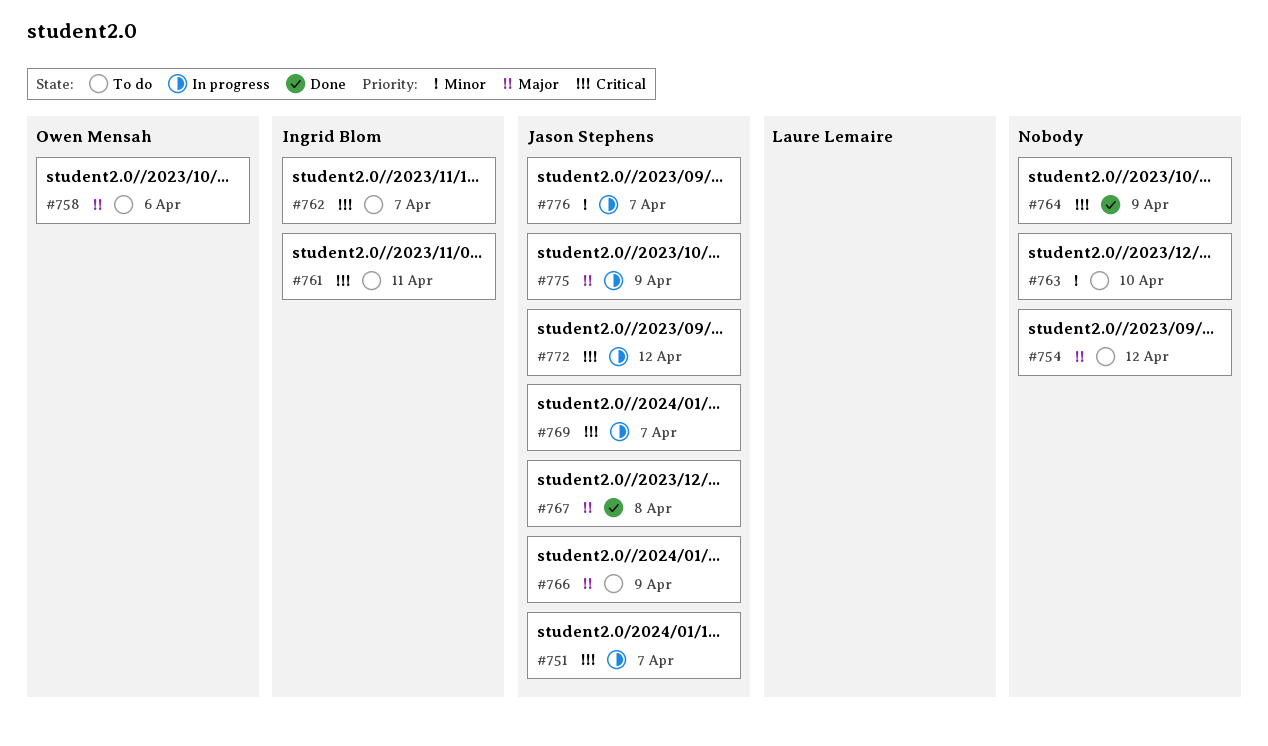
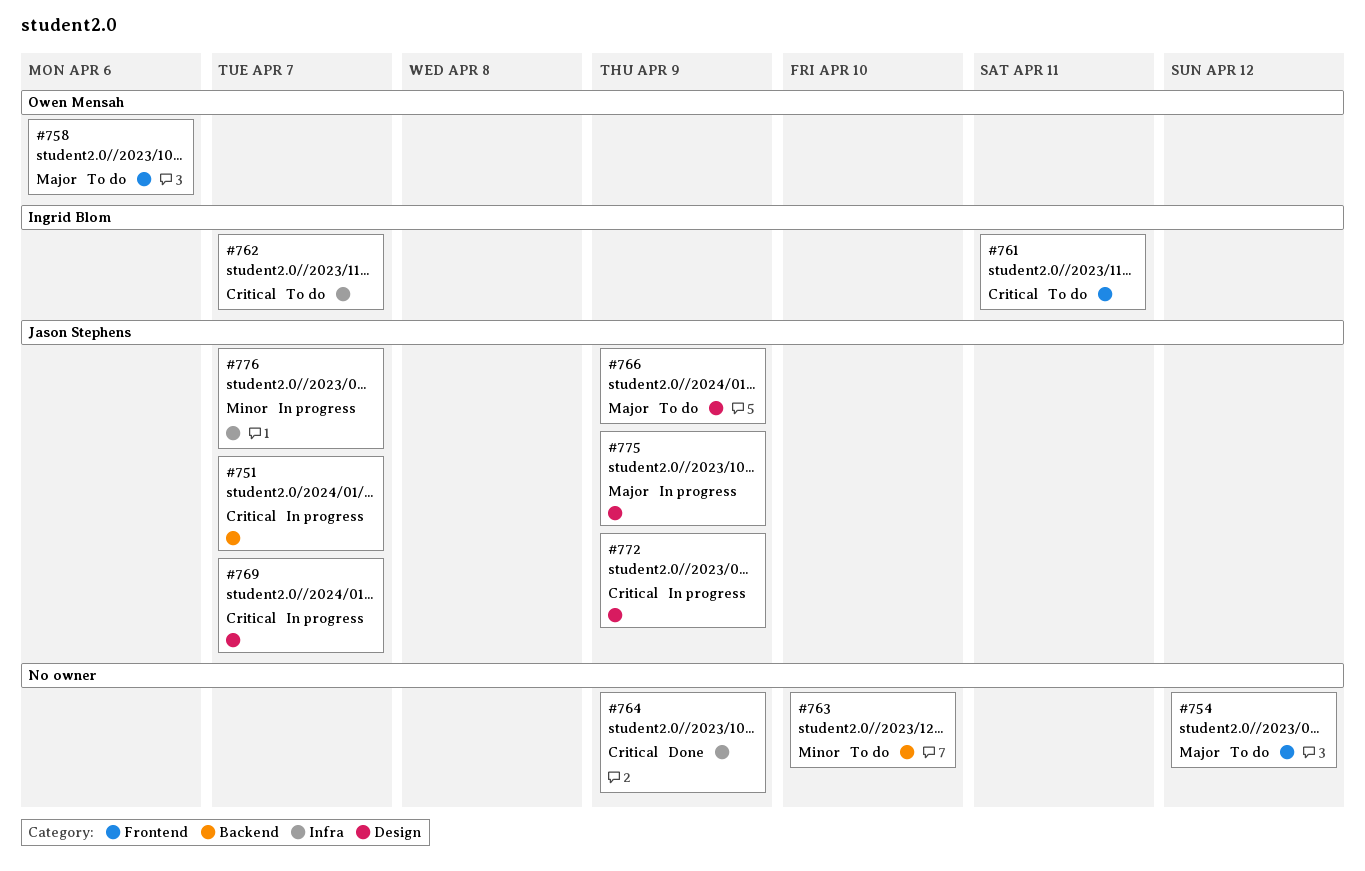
#767: present -> none
#772, due: Apr 12 -> Apr 9

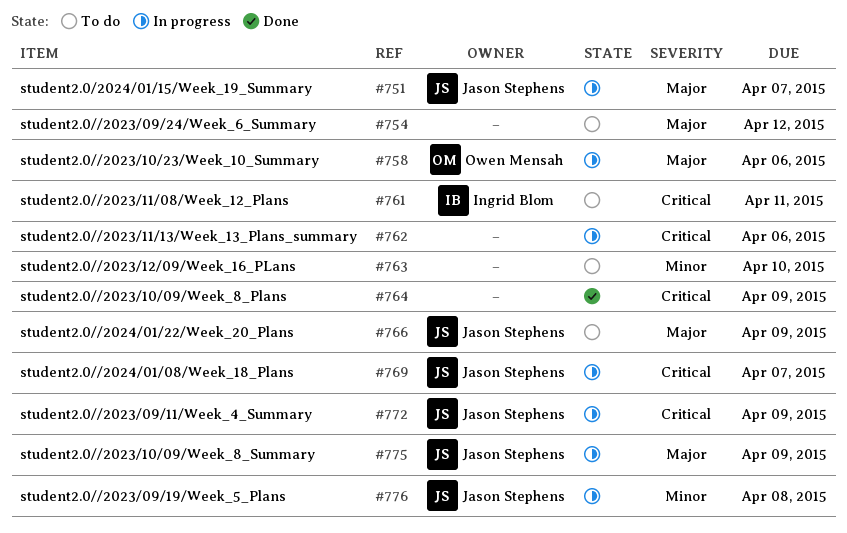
#751, priority: Critical -> Major
#758, status: To do -> In progress
#762, status: To do -> In progress
#762, owner: Ingrid Blom -> none
#762, due: Apr 7 -> Apr 6
#776, due: Apr 7 -> Apr 8

